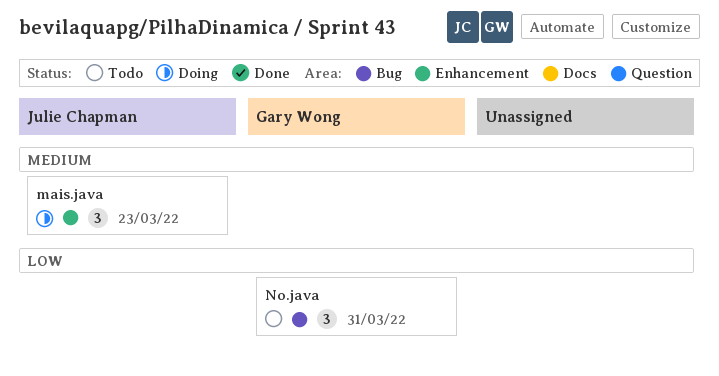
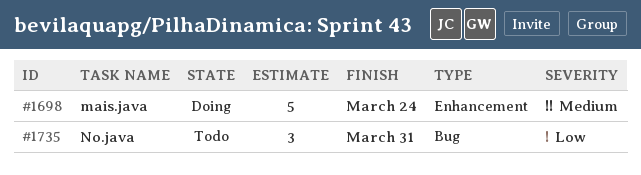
mais.java, estimate: 3 -> 5
mais.java, due: Mar 23 -> Mar 24

